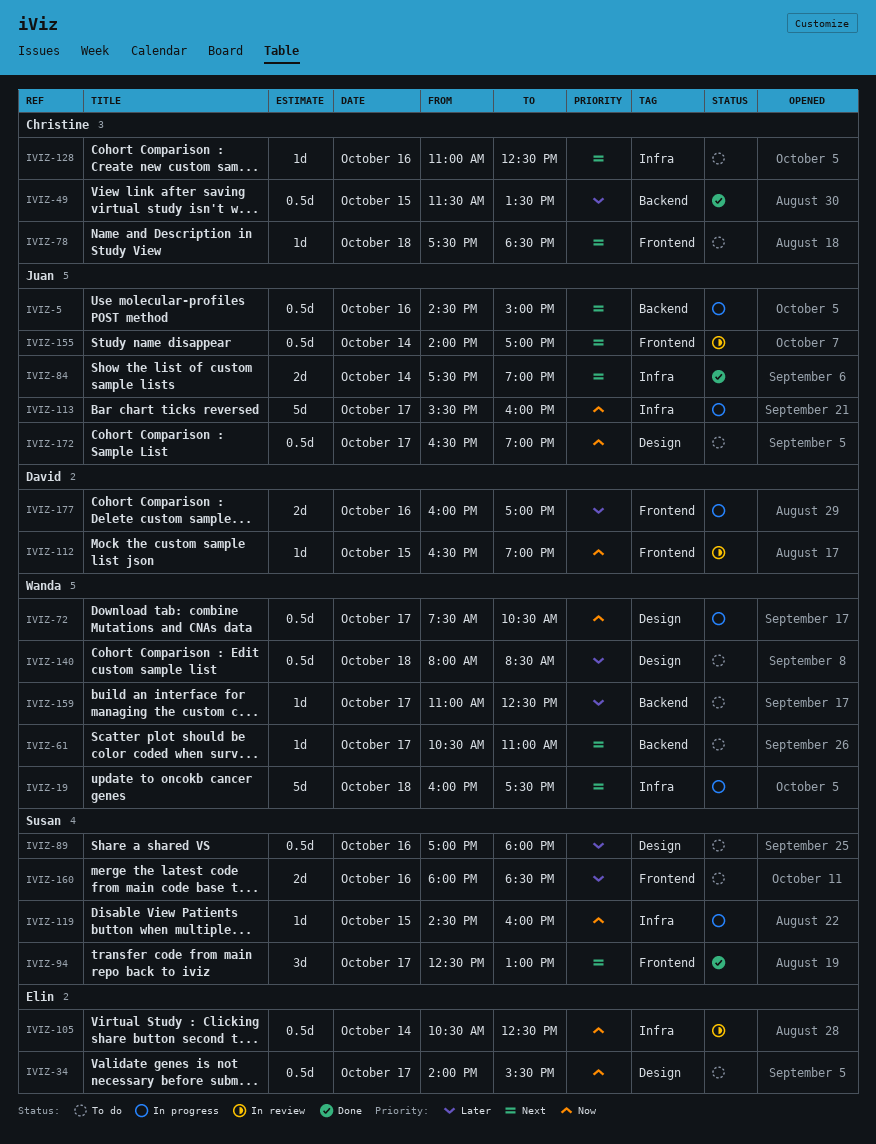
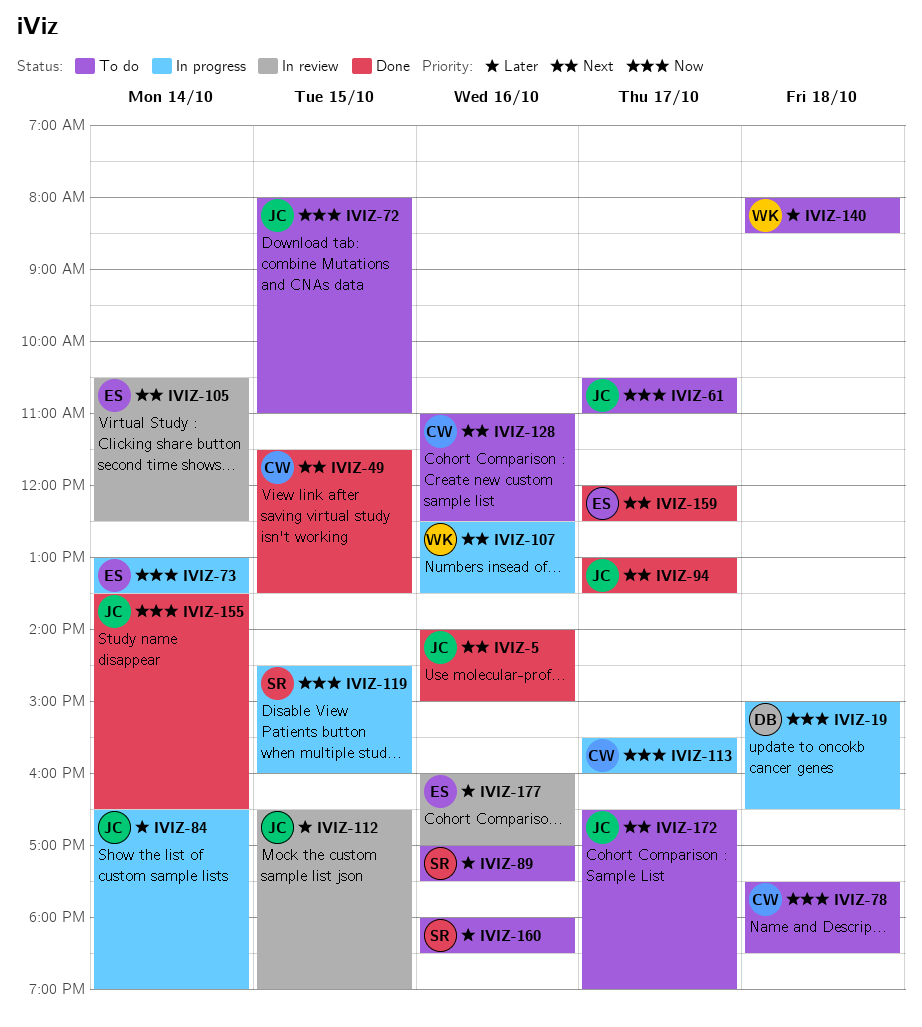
IVIZ-5, status: In progress -> Done
IVIZ-5, begins: 14:30 -> 14:00
IVIZ-19, owner: Wanda -> David
IVIZ-19, priority: Next -> Now
IVIZ-19, begins: 16:00 -> 15:00
IVIZ-19, ends: 17:30 -> 16:30
IVIZ-34: present -> none
IVIZ-49, priority: Later -> Next
IVIZ-61, owner: Wanda -> Juan
IVIZ-61, priority: Next -> Now
IVIZ-72, status: In progress -> To do
IVIZ-72, owner: Wanda -> Juan
IVIZ-72, day: Oct 17 -> Oct 15
IVIZ-72, begins: 07:30 -> 08:00
IVIZ-72, ends: 10:30 -> 11:00
IVIZ-73: none -> present
IVIZ-78, priority: Next -> Now
IVIZ-84, status: Done -> In progress
IVIZ-84, priority: Next -> Later
IVIZ-84, begins: 17:30 -> 16:30
IVIZ-89, ends: 18:00 -> 17:30
IVIZ-94, owner: Susan -> Juan
IVIZ-94, begins: 12:30 -> 13:00
IVIZ-94, ends: 13:00 -> 13:30
IVIZ-105, priority: Now -> Next
IVIZ-107: none -> present
IVIZ-112, owner: David -> Juan
IVIZ-112, priority: Now -> Later
IVIZ-113, owner: Juan -> Christine
IVIZ-155, status: In review -> Done
IVIZ-155, priority: Next -> Now
IVIZ-155, begins: 14:00 -> 13:30
IVIZ-155, ends: 17:00 -> 16:30
IVIZ-159, status: To do -> Done
IVIZ-159, owner: Wanda -> Elin
IVIZ-159, priority: Later -> Next
IVIZ-159, begins: 11:00 -> 12:00
IVIZ-172, priority: Now -> Next
IVIZ-177, status: In progress -> In review
IVIZ-177, owner: David -> Elin

